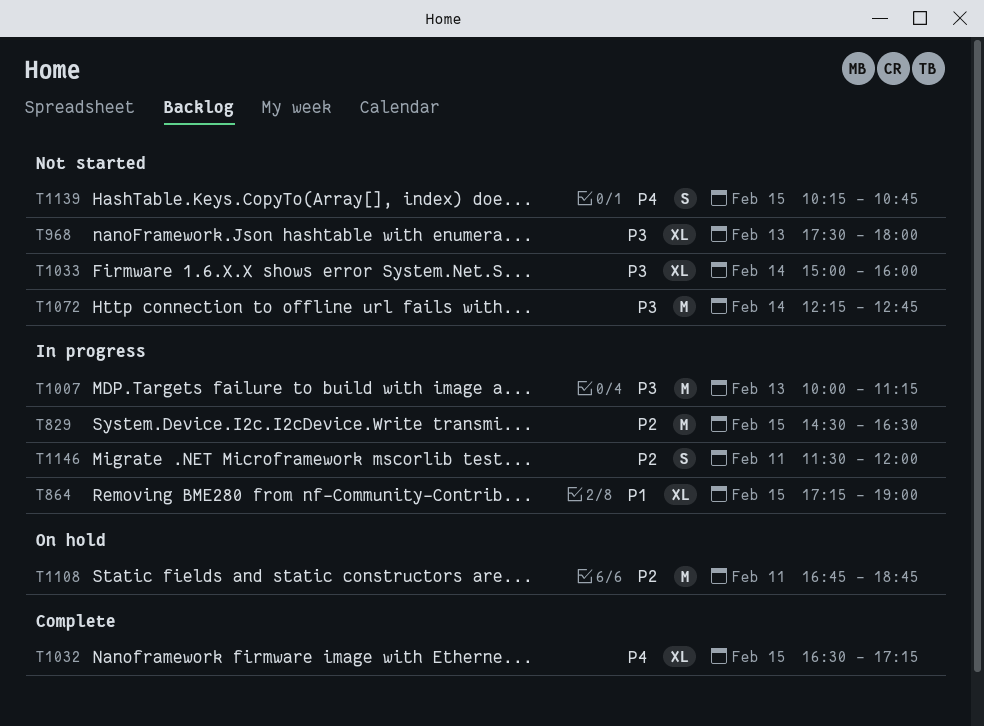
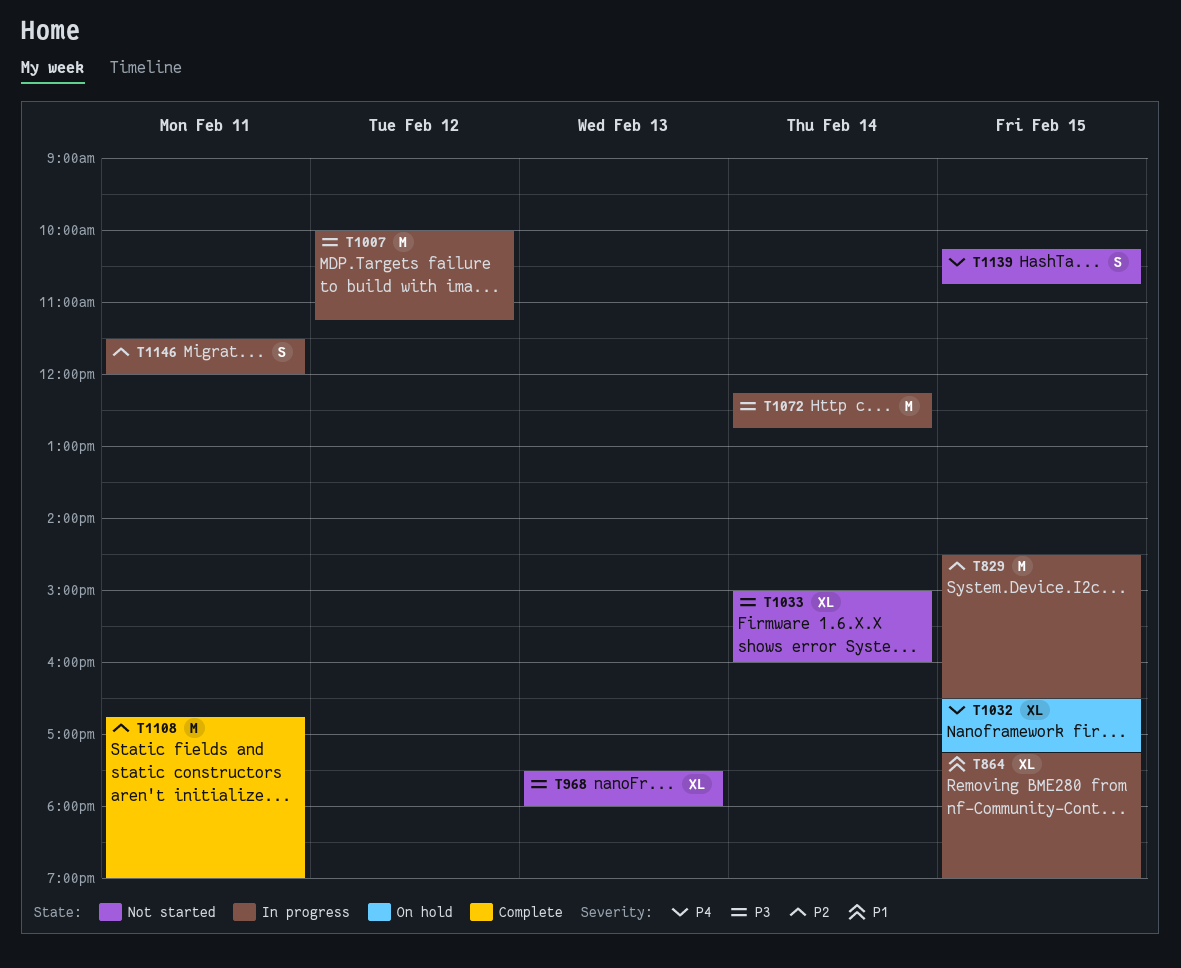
T1007, day: Feb 13 -> Feb 12
T1032, status: Complete -> On hold
T1072, status: Not started -> In progress
T1108, status: On hold -> Complete
T1108, ends: 18:45 -> 19:00

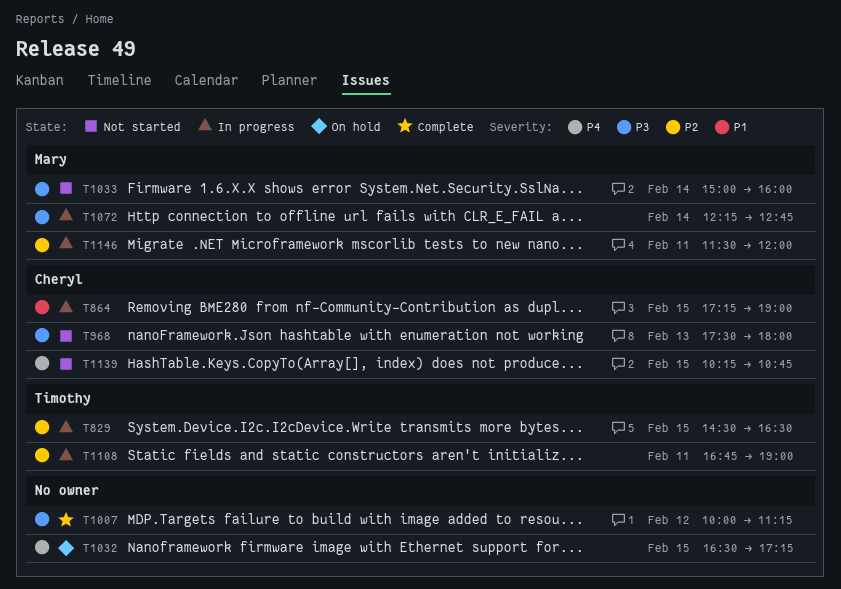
T1007, status: In progress -> Complete
T1108, status: Complete -> In progress

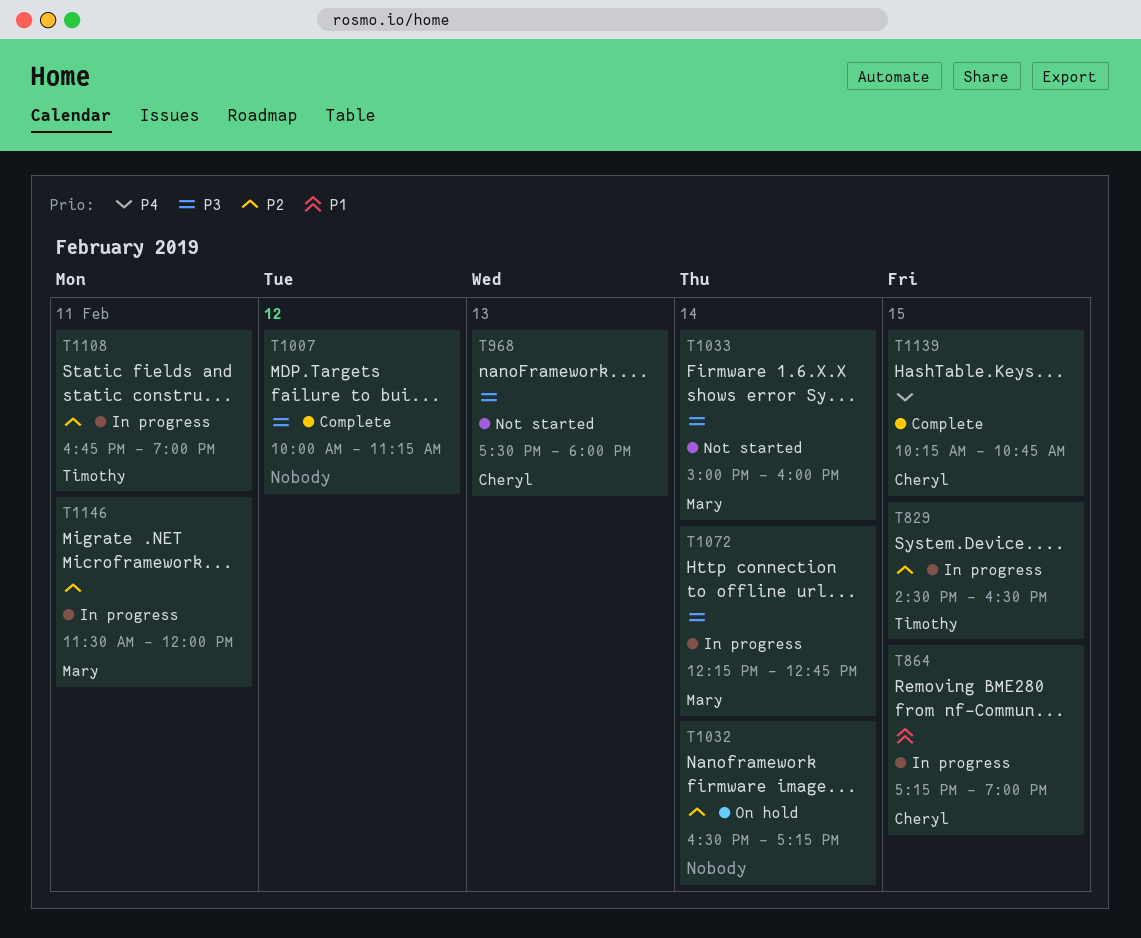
T1032, priority: P4 -> P2
T1032, day: Feb 15 -> Feb 14
T1139, status: Not started -> Complete

